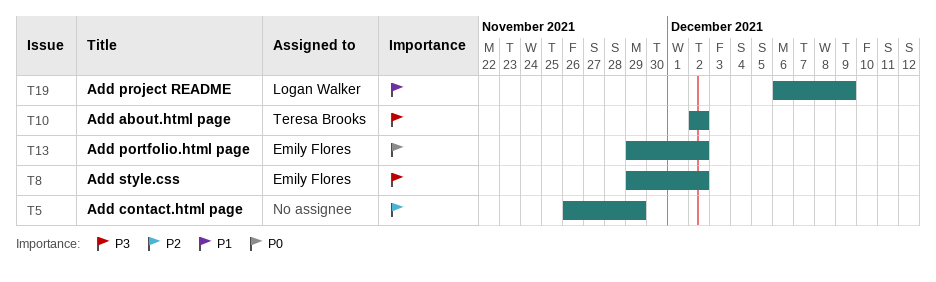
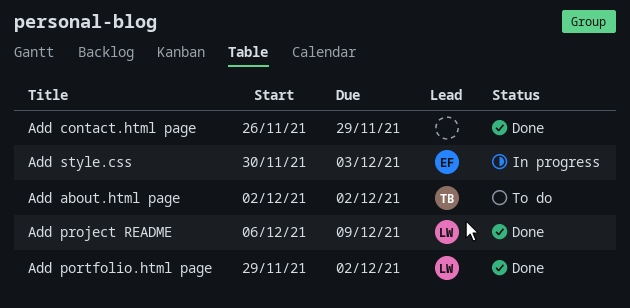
Add portfolio.html page, owner: Emily Flores -> Logan Walker
Add style.css, start: Nov 29 -> Nov 30
Add style.css, due: Dec 2 -> Dec 3

